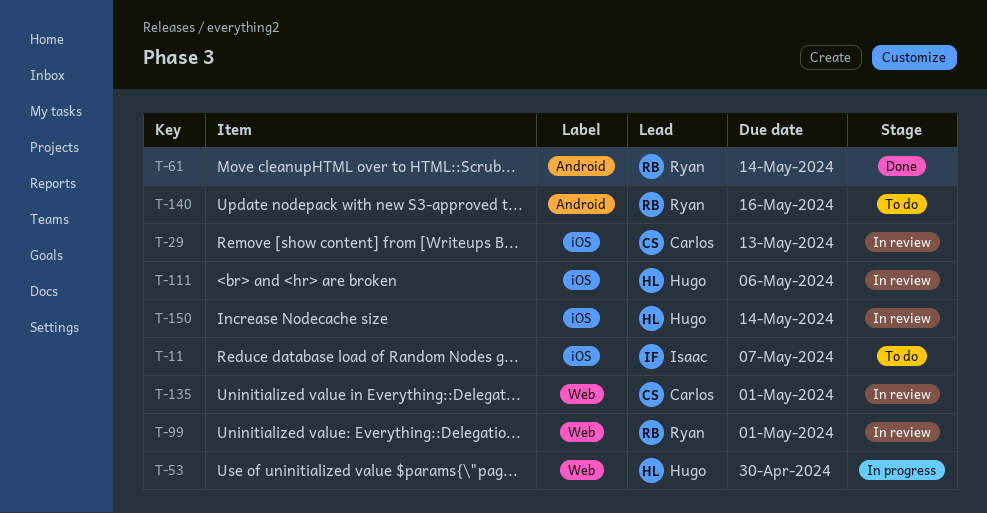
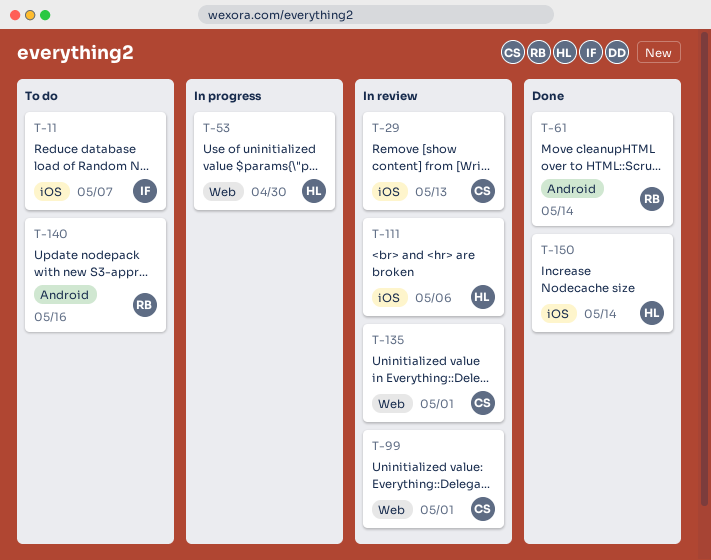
T-99, owner: Ryan -> Carlos
T-150, status: In review -> Done

